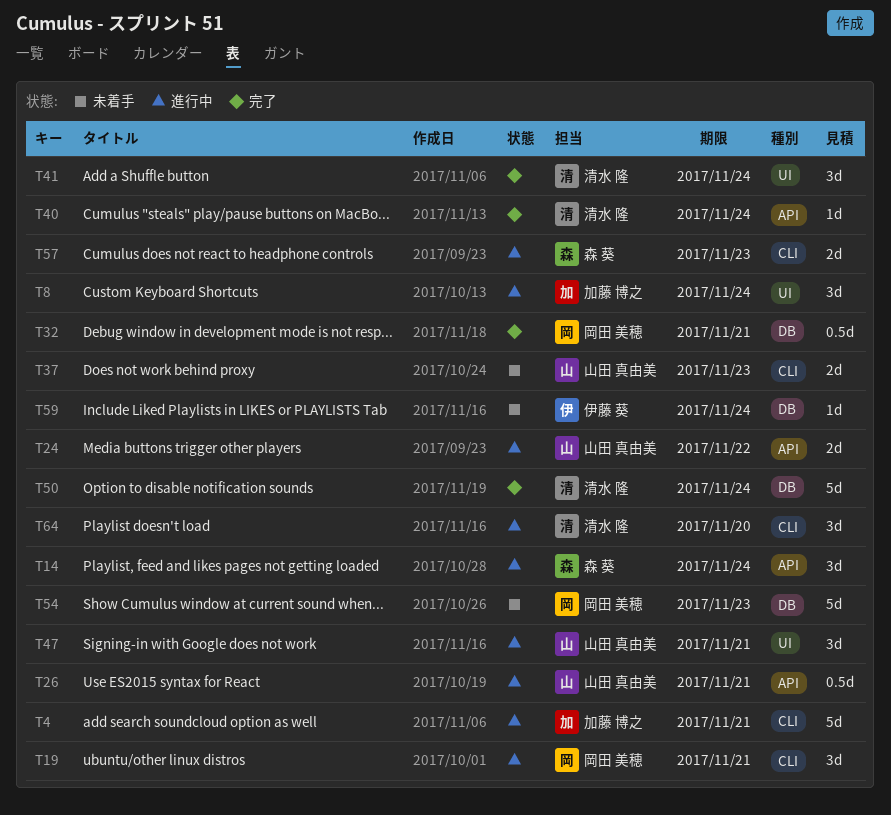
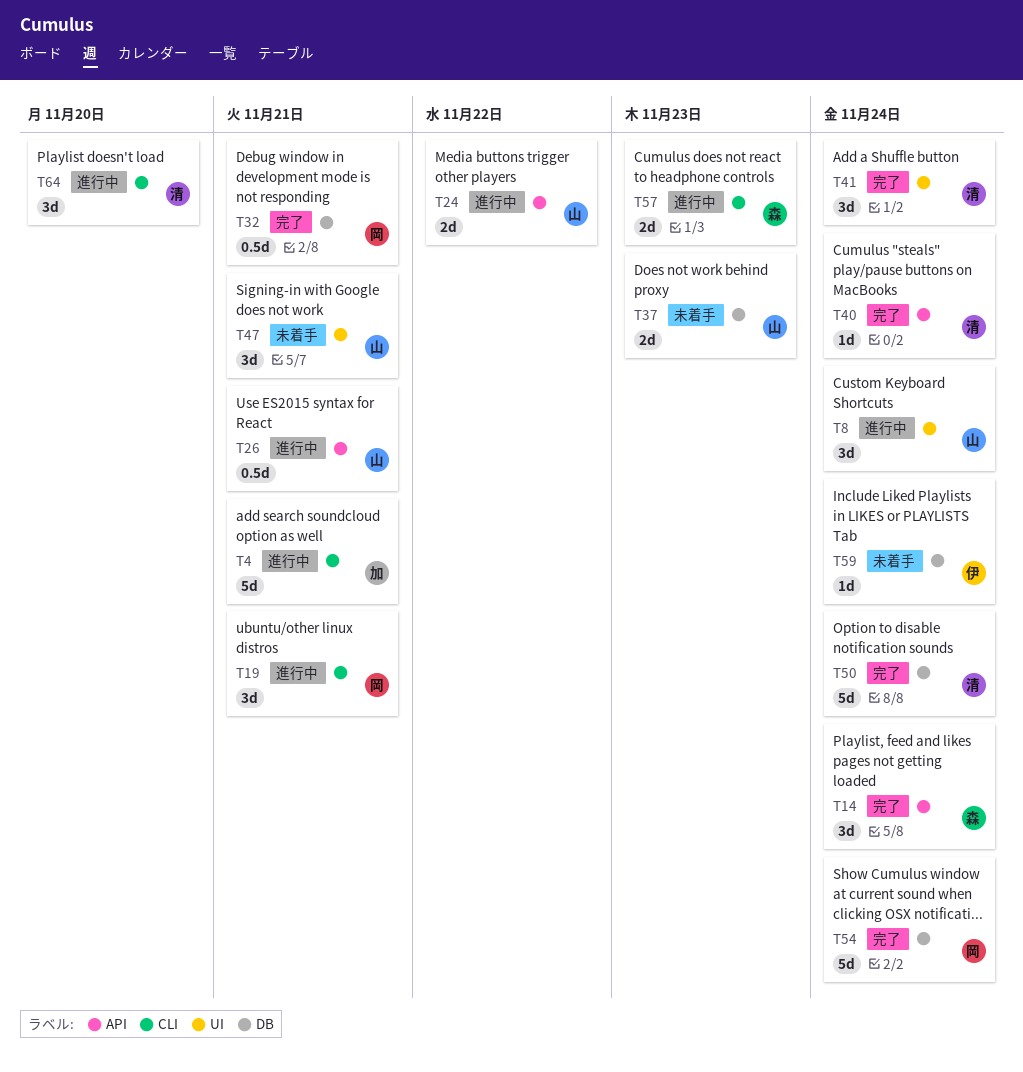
T8, owner: 加藤 博之 -> 山田 真由美
T14, status: 進行中 -> 完了
T37, label: CLI -> DB
T47, status: 進行中 -> 未着手
T54, status: 未着手 -> 完了
T54, due: Nov 23 -> Nov 24

